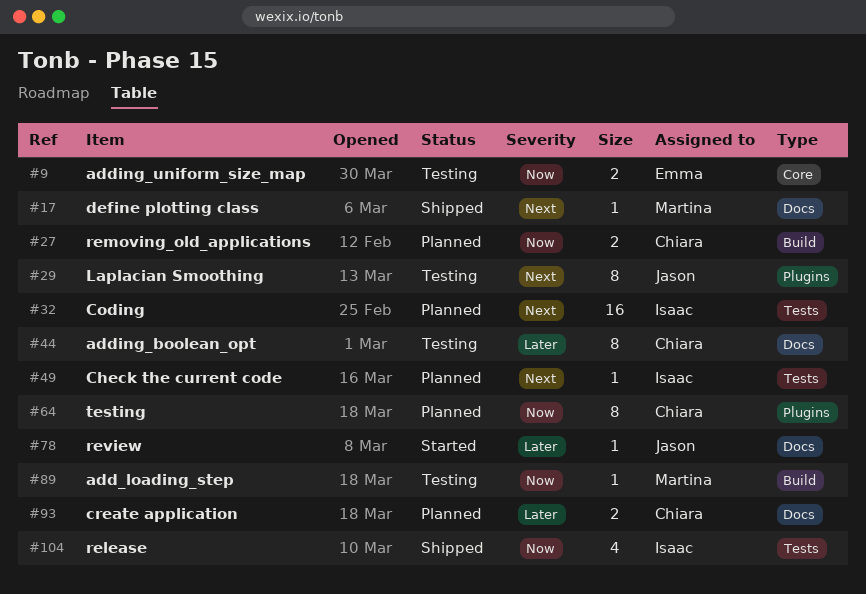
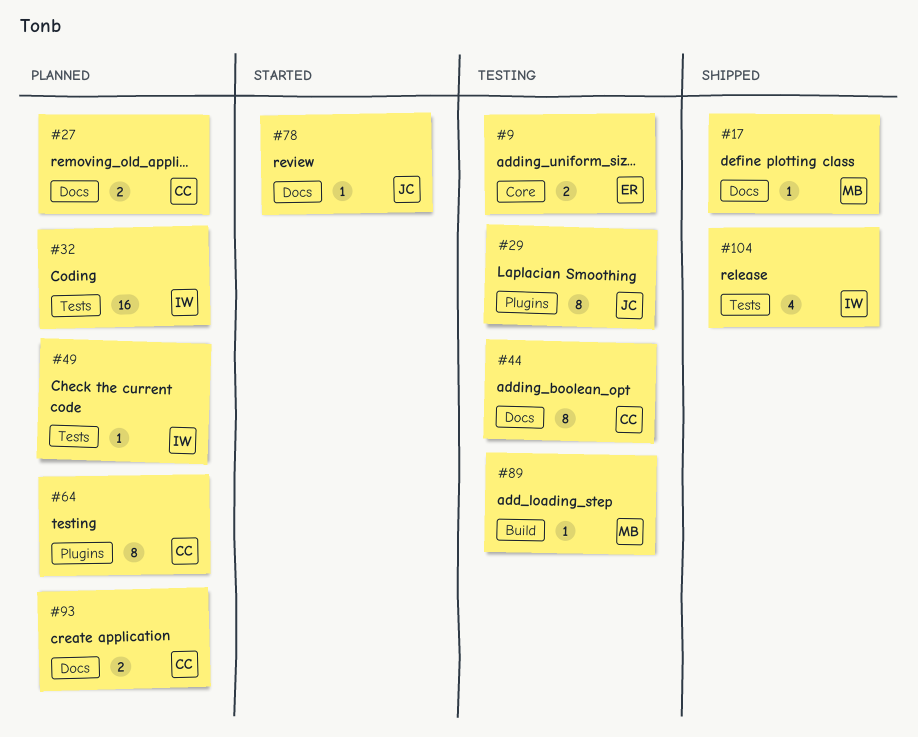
#27, label: Build -> Docs

